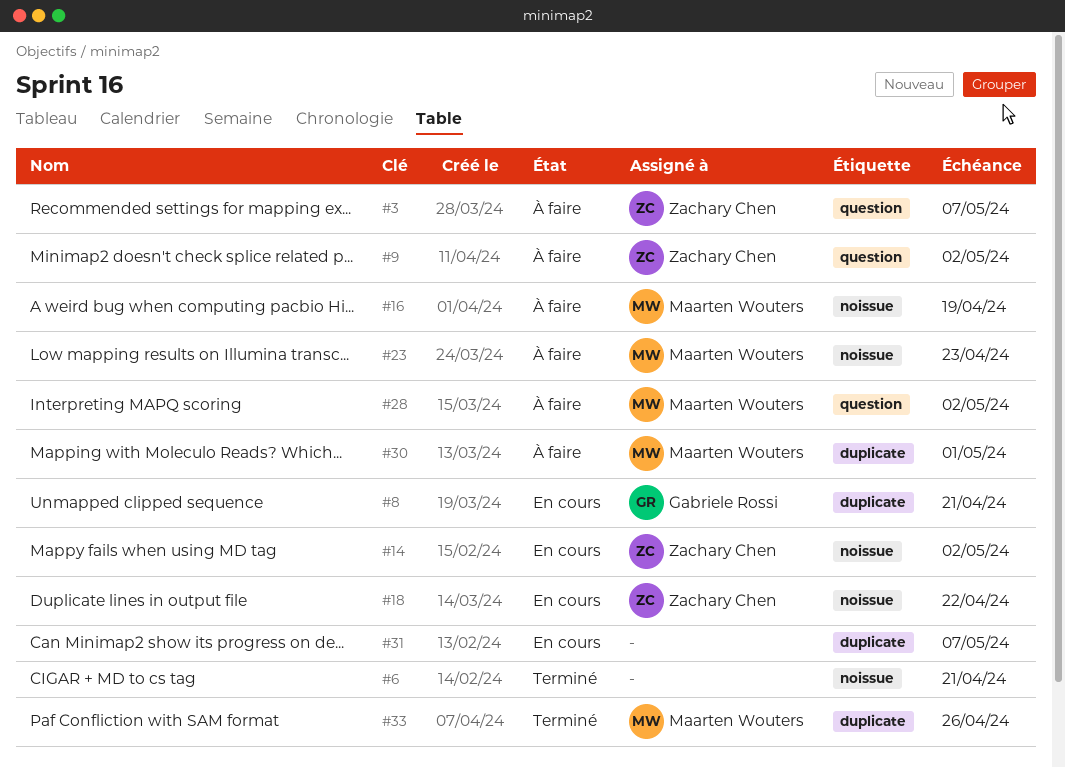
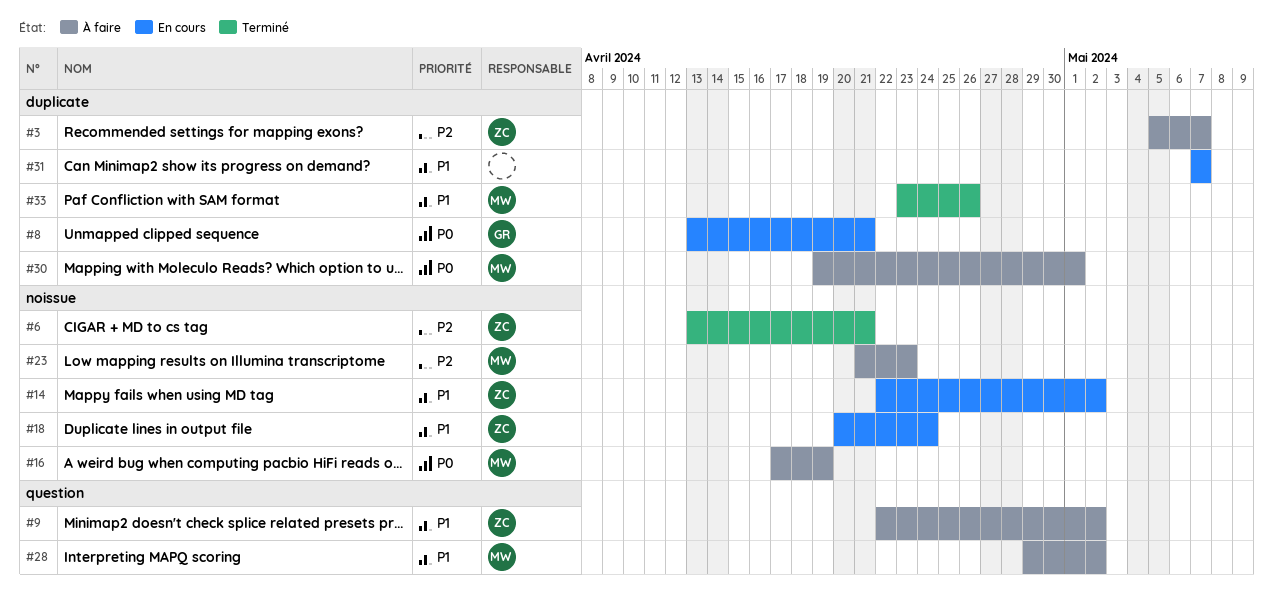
#3, label: question -> duplicate
#6, owner: none -> Zachary Chen
#18, due: Apr 22 -> Apr 24

